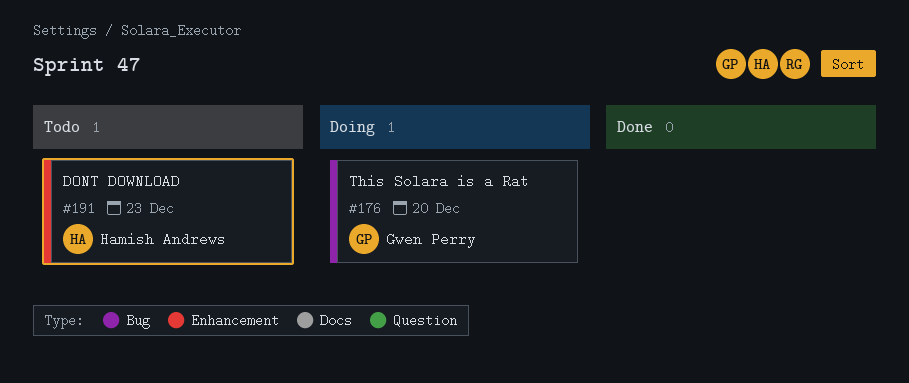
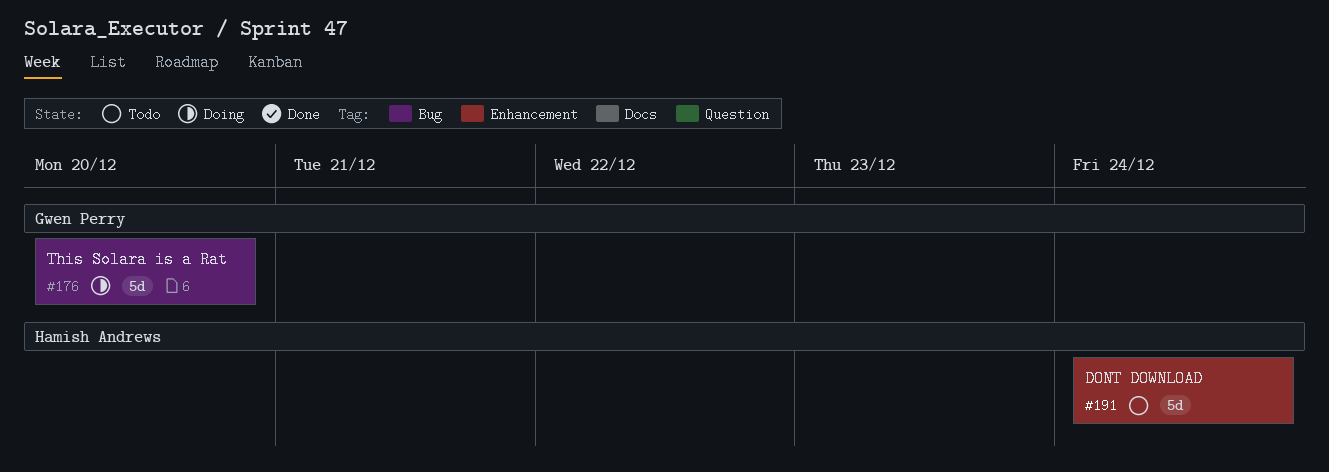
#191, due: Dec 23 -> Dec 24

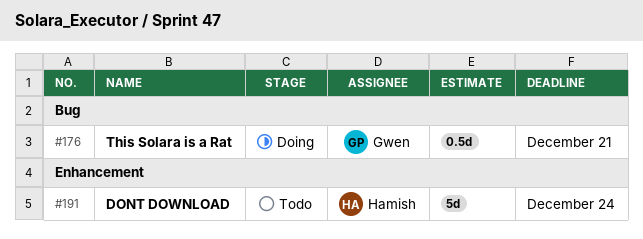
#176, estimate: 5d -> 0.5d
#176, due: Dec 20 -> Dec 21

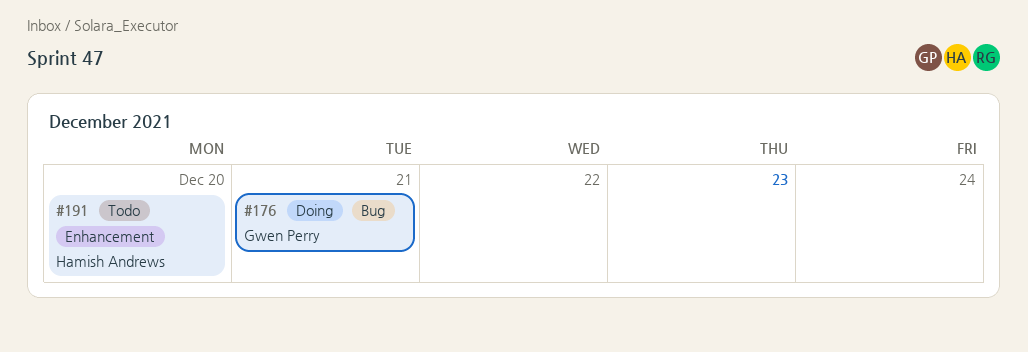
#191, due: Dec 24 -> Dec 20

